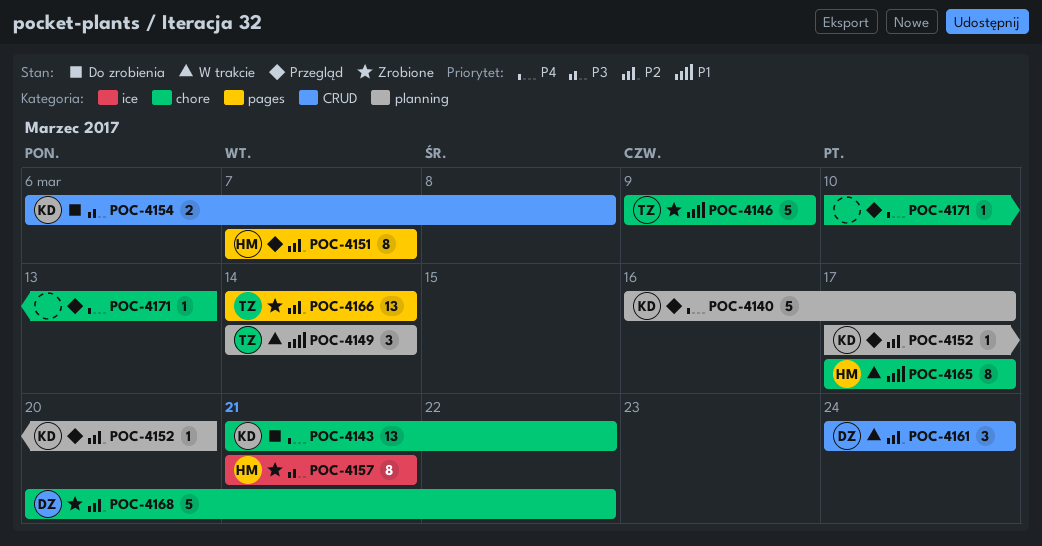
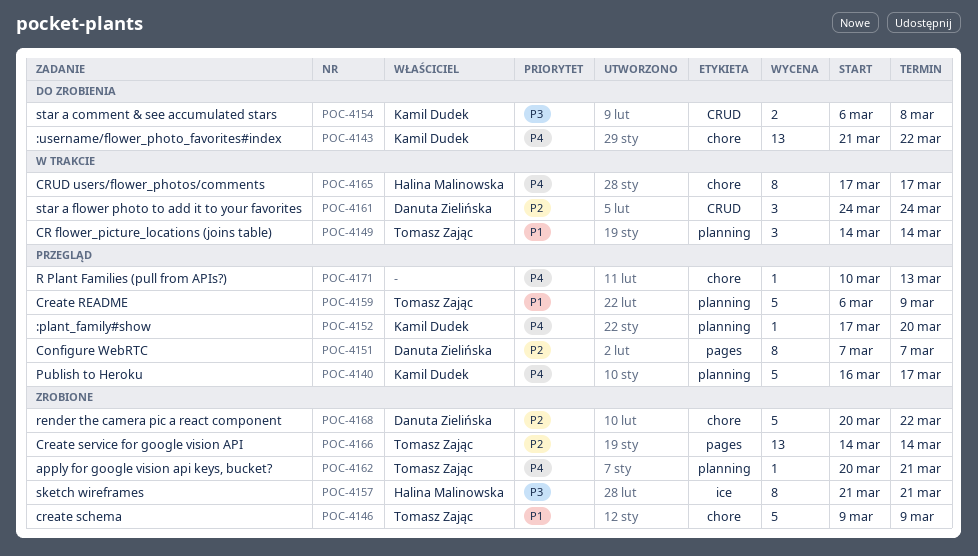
POC-4151, owner: Halina Malinowska -> Danuta Zielińska
POC-4152, priority: P2 -> P4
POC-4159: none -> present
POC-4162: none -> present
POC-4165, priority: P1 -> P4

